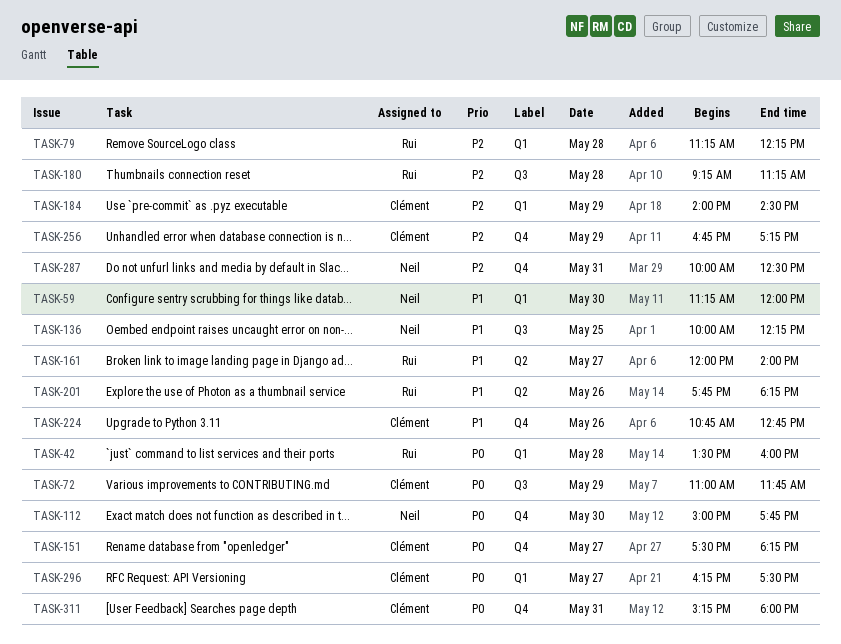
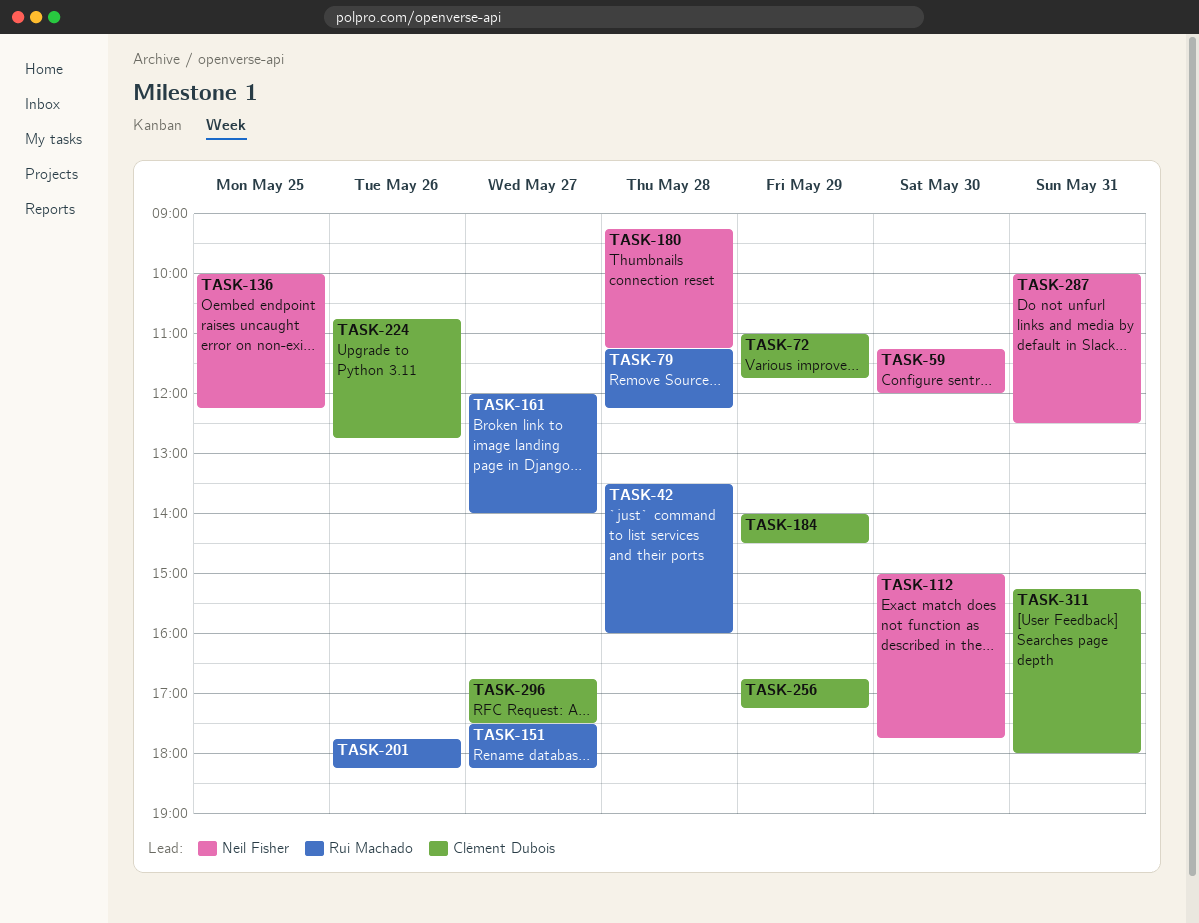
TASK-151, owner: Clément Dubois -> Rui Machado
TASK-180, owner: Rui Machado -> Neil Fisher
TASK-296, begins: 16:15 -> 16:45

